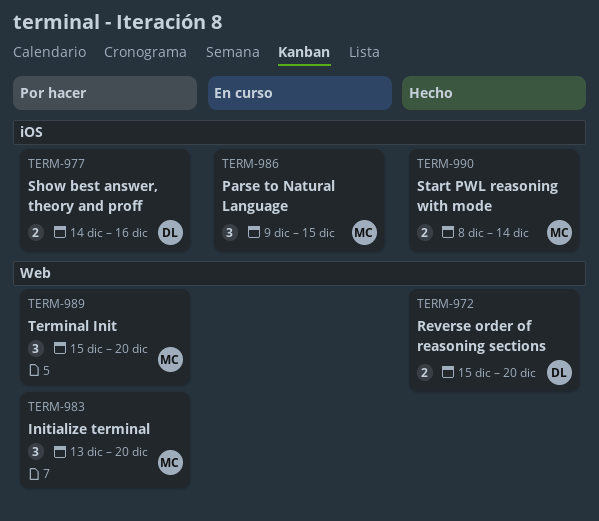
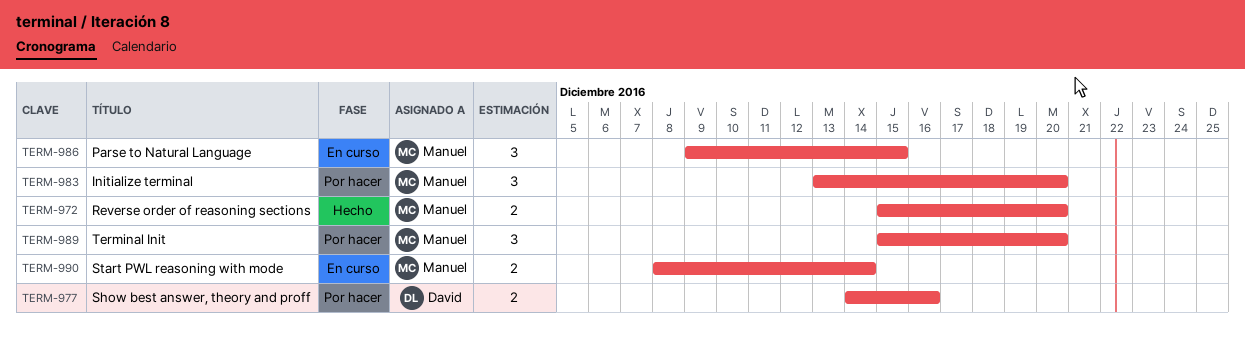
TERM-972, owner: David -> Manuel
TERM-990, status: Hecho -> En curso

